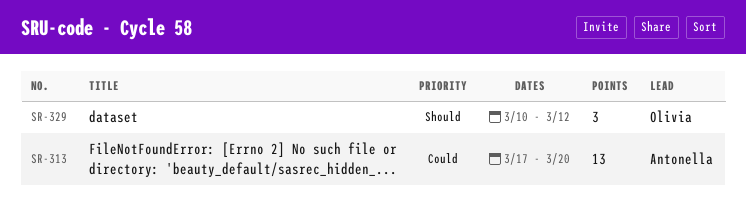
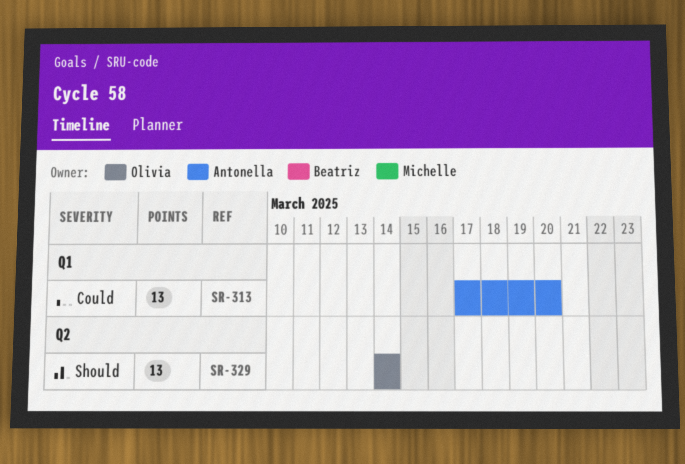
SR-329, estimate: 3 -> 13
SR-329, start: Mar 10 -> Mar 14
SR-329, due: Mar 12 -> Mar 14

